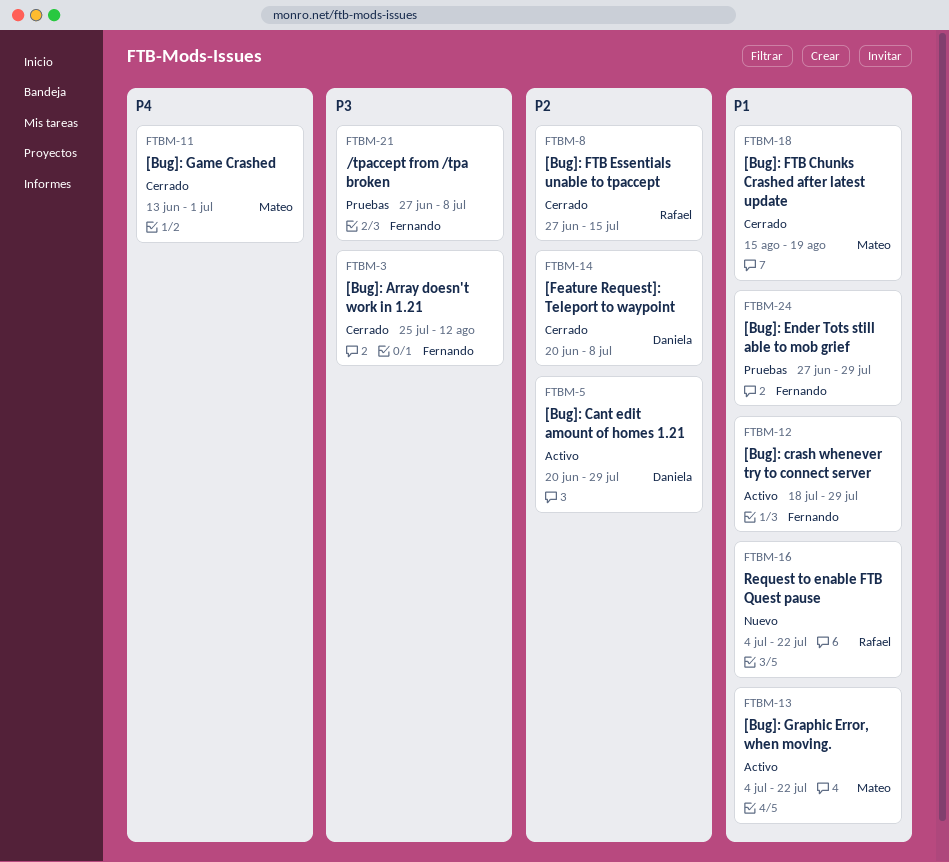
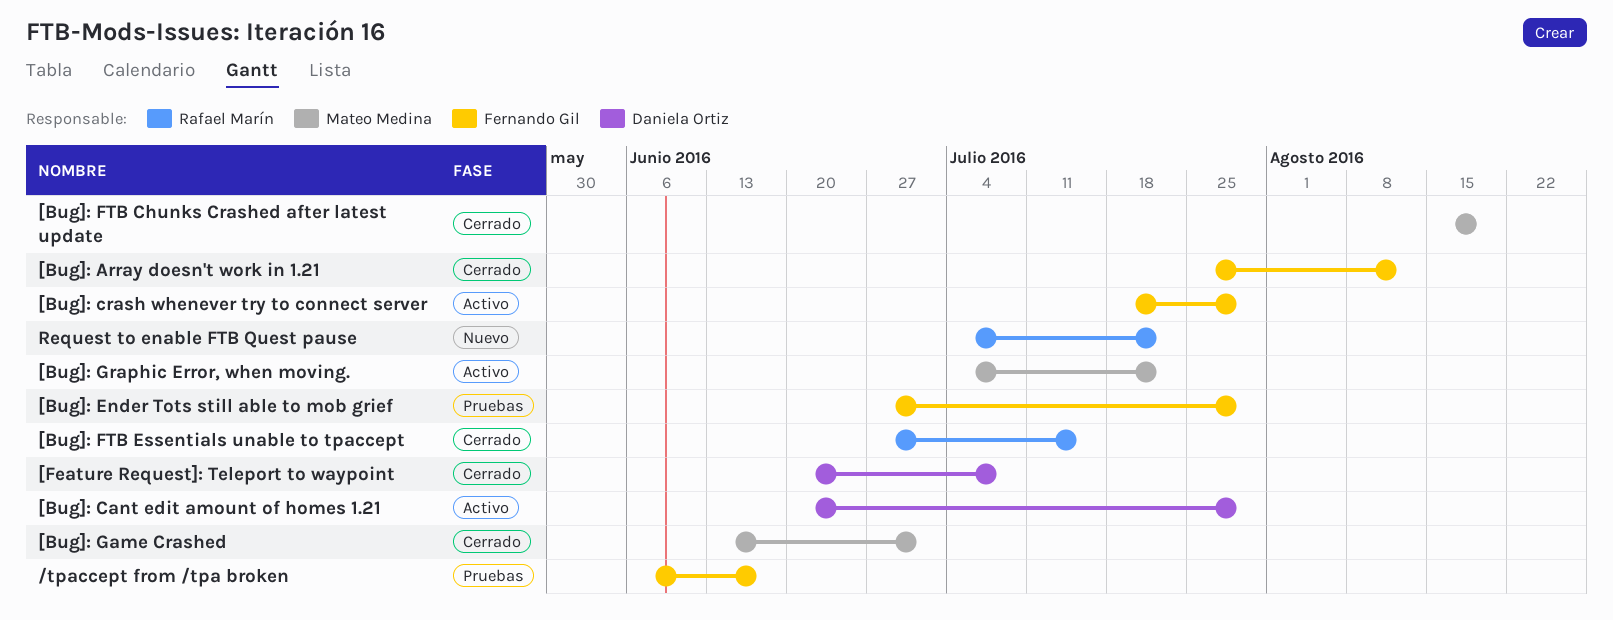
/tpaccept from /tpa broken, start: Jun 27 -> Jun 6
/tpaccept from /tpa broken, due: Jul 8 -> Jun 17

